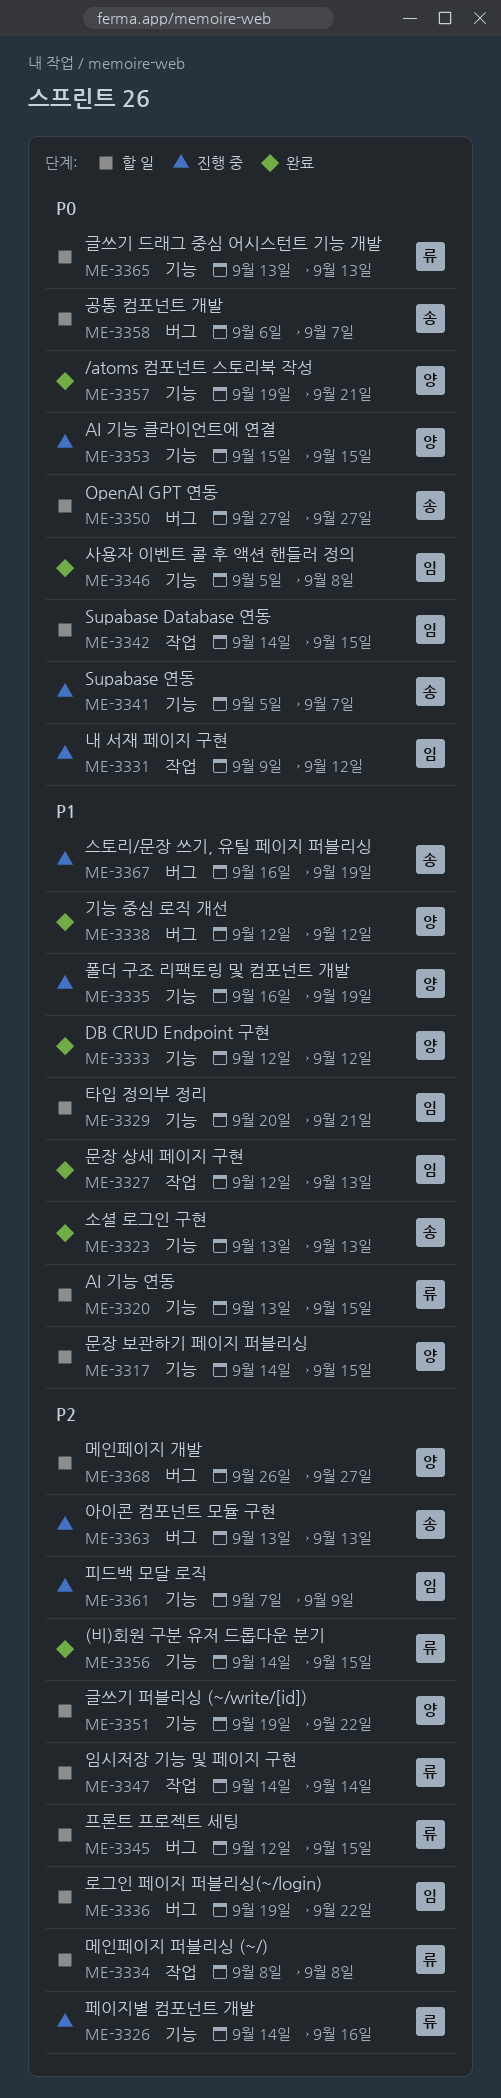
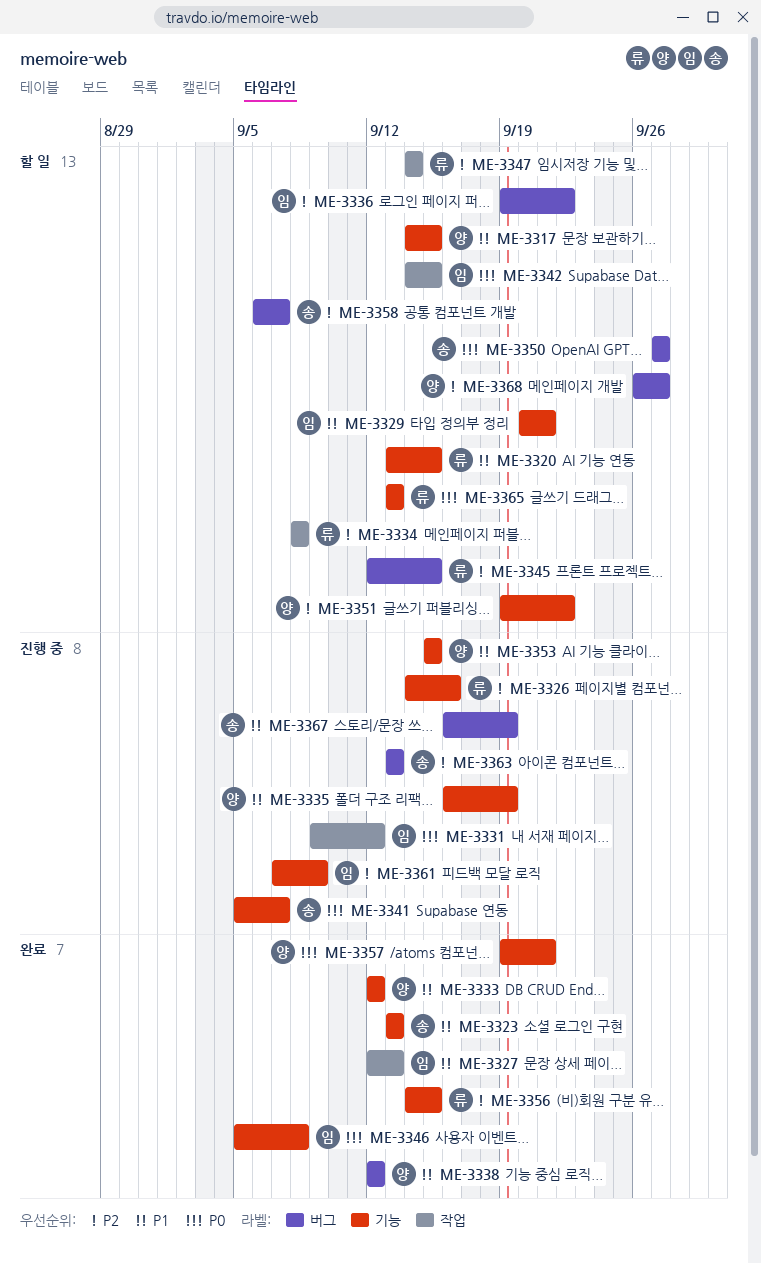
ME-3353, priority: P0 -> P1
ME-3358, priority: P0 -> P2

